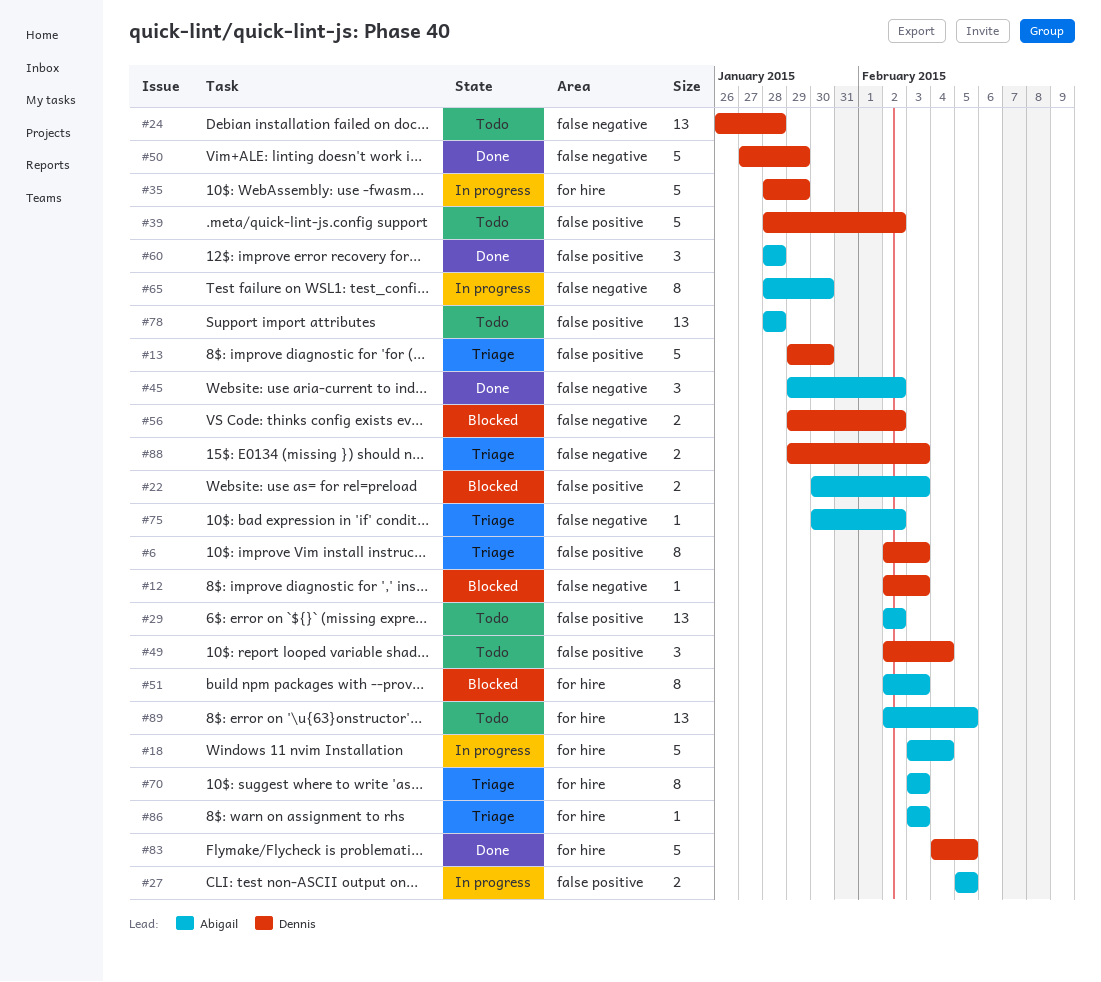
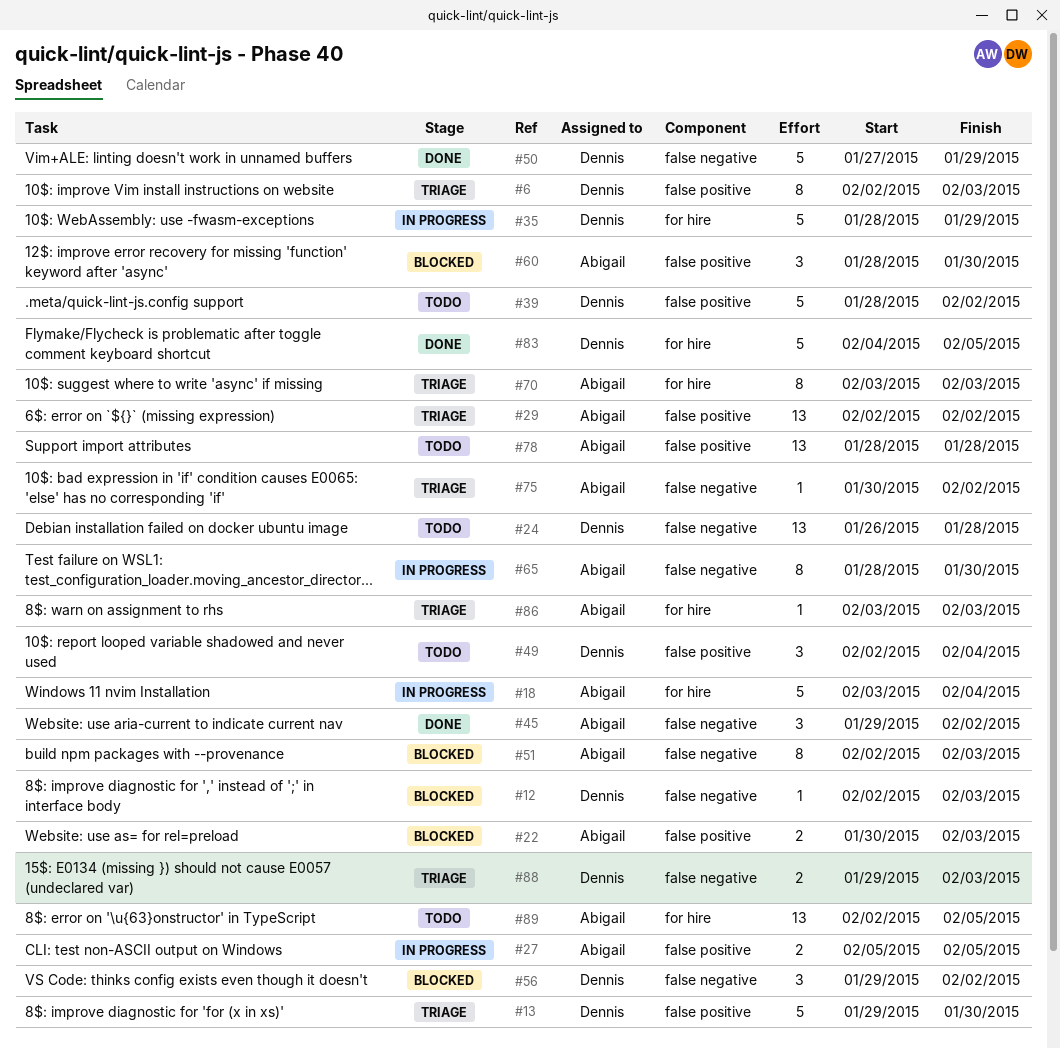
#29, status: Todo -> Triage
#51, label: for hire -> false negative
#56, estimate: 2 -> 3
#60, status: Done -> Blocked
#60, due: Jan 28 -> Jan 30

